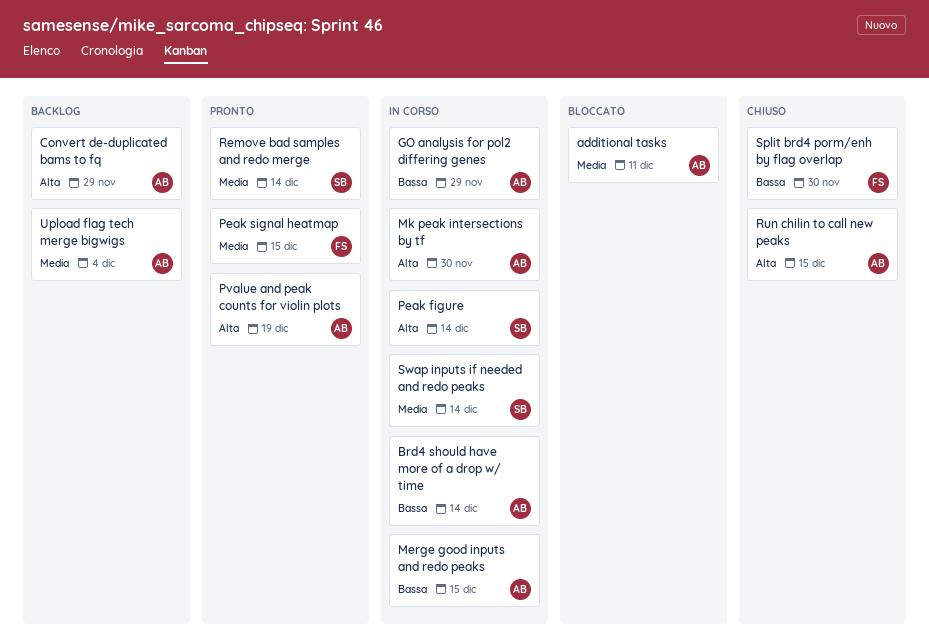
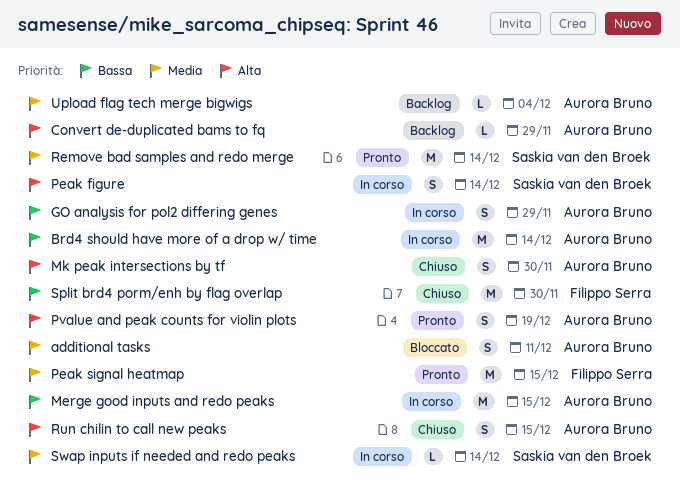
Mk peak intersections by tf, status: In corso -> Chiuso

